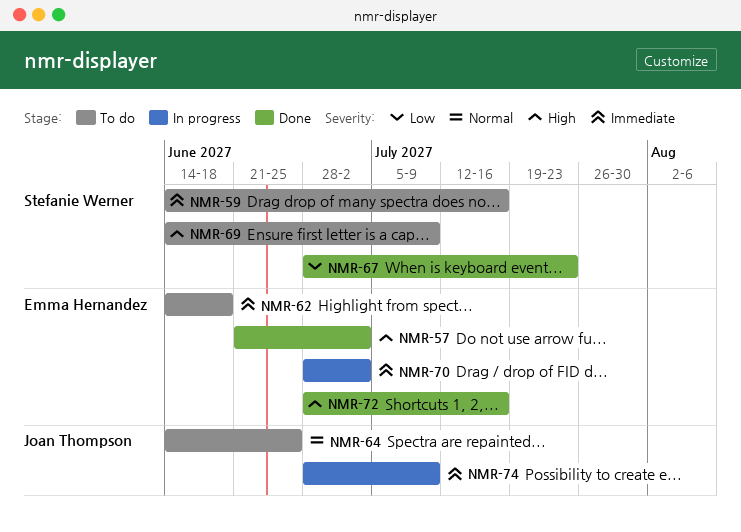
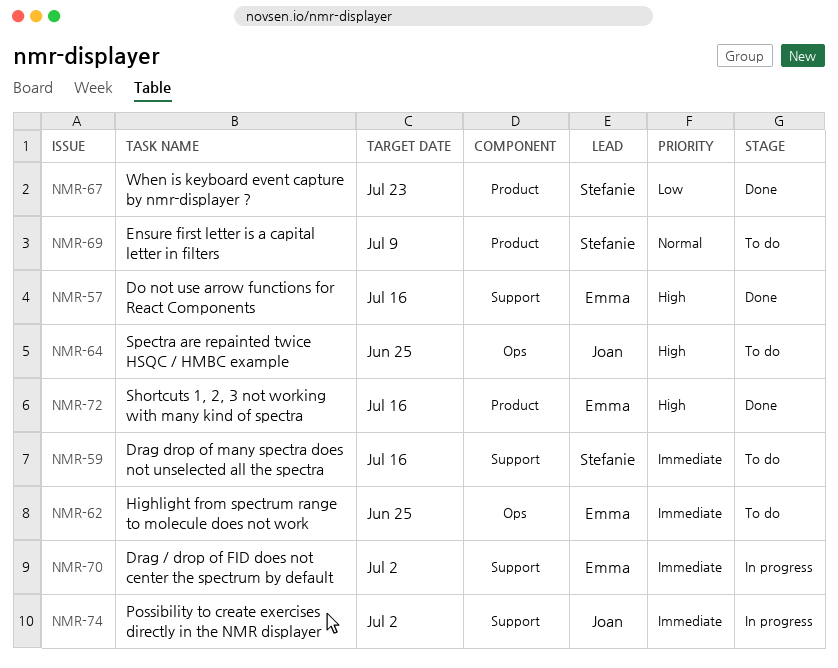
NMR-57, due: Jul 2 -> Jul 16
NMR-62, due: Jun 18 -> Jun 25
NMR-64, priority: Normal -> High
NMR-69, priority: High -> Normal
NMR-74, due: Jul 9 -> Jul 2

